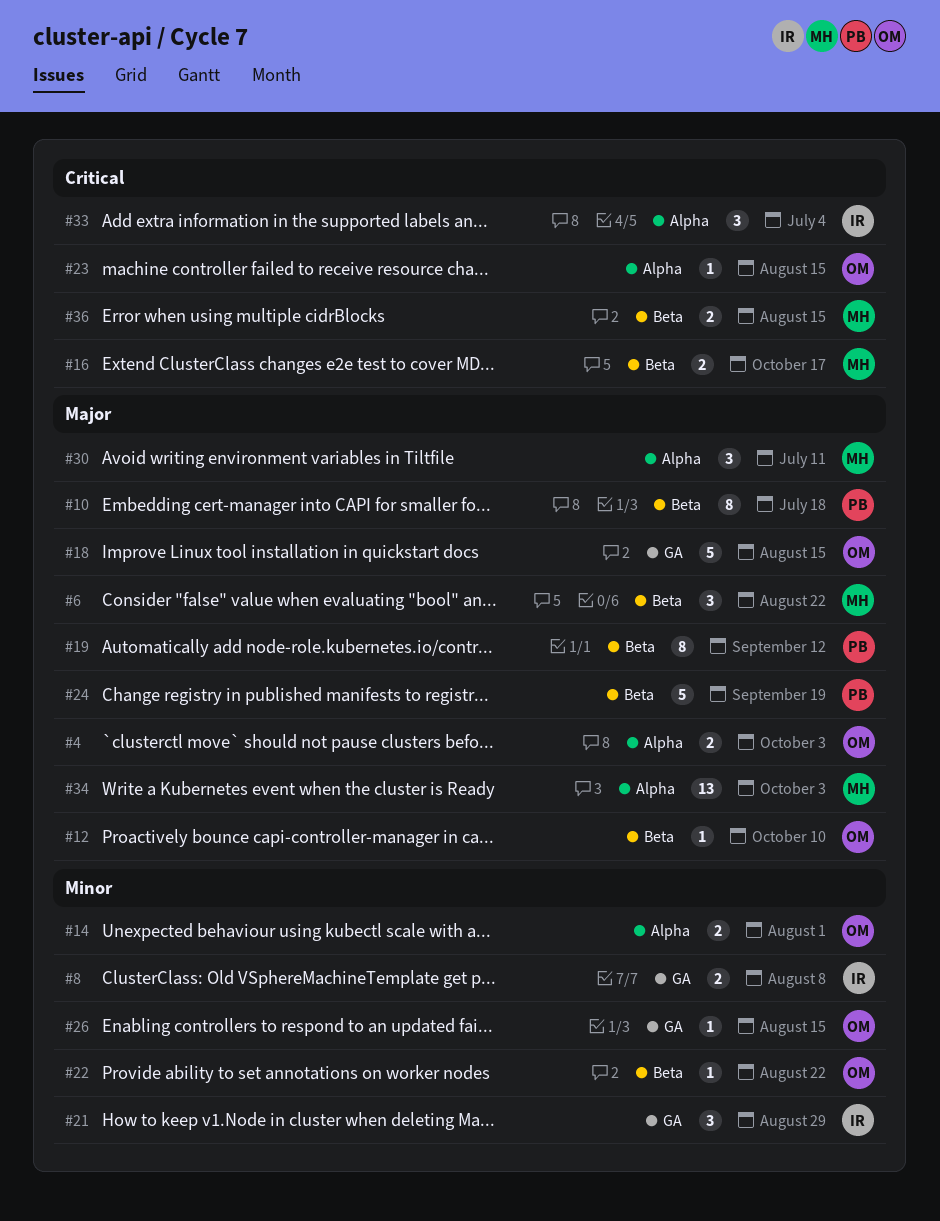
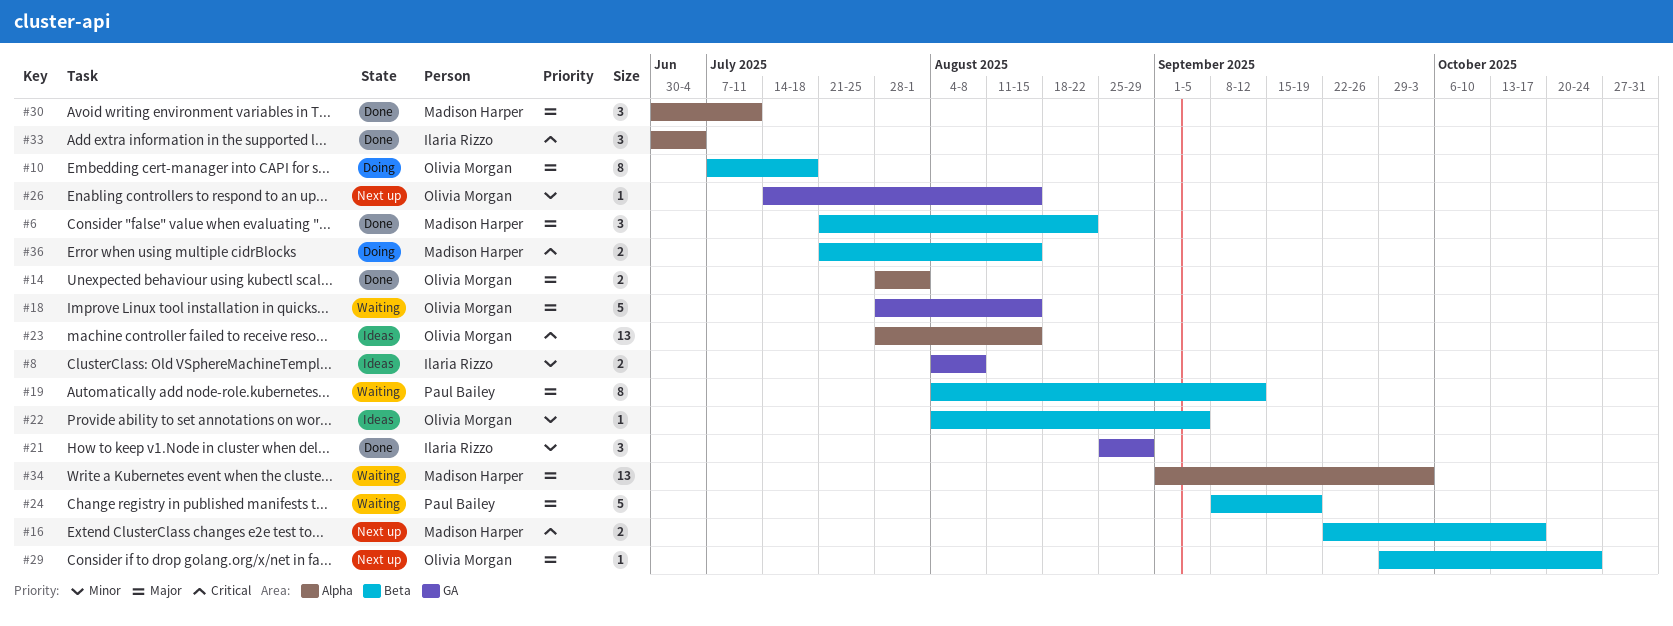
#4: present -> none
#10, owner: Paul Bailey -> Olivia Morgan
#12: present -> none
#14, priority: Minor -> Major
#22, due: Aug 22 -> Sep 5
#23, estimate: 1 -> 13
#29: none -> present

